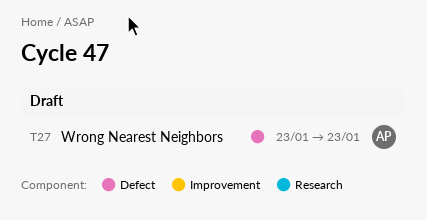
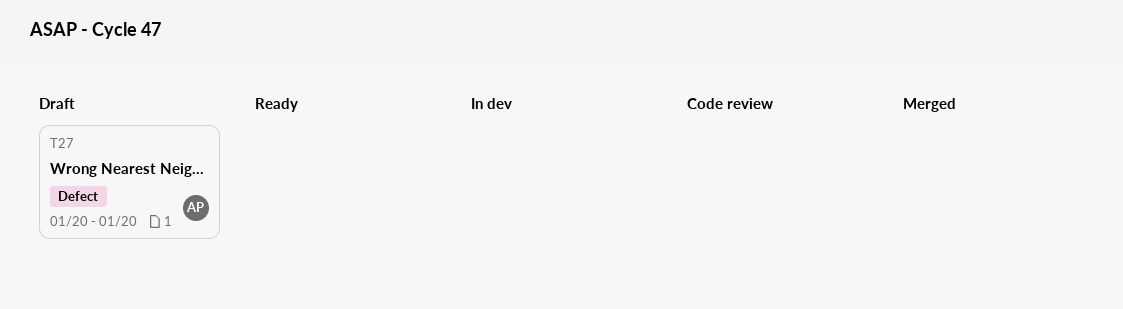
T27, start: Jan 23 -> Jan 20
T27, due: Jan 23 -> Jan 20

